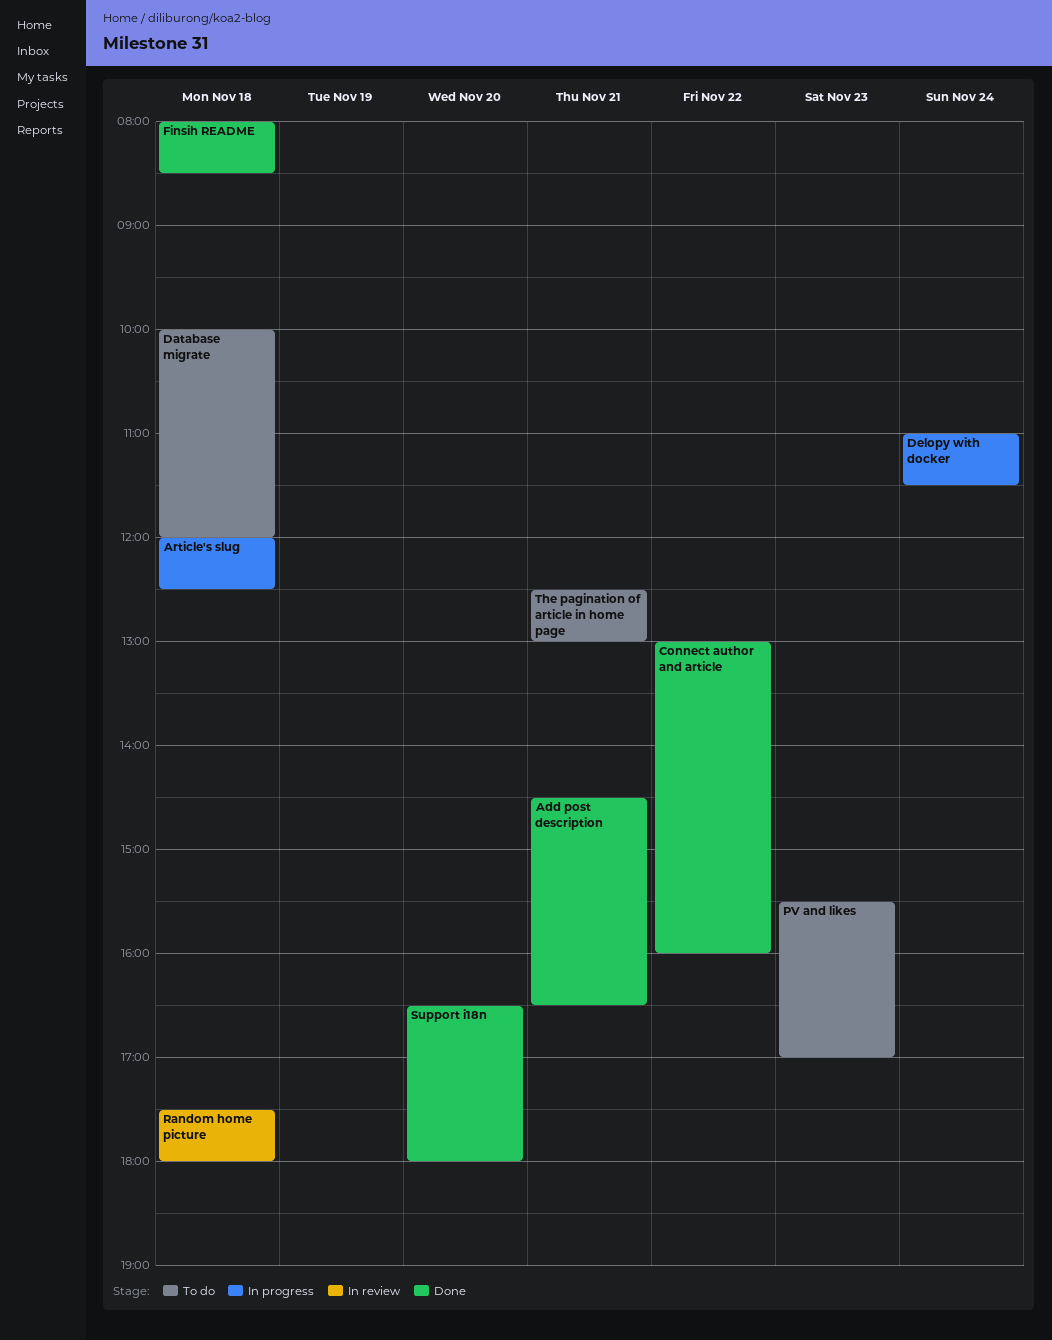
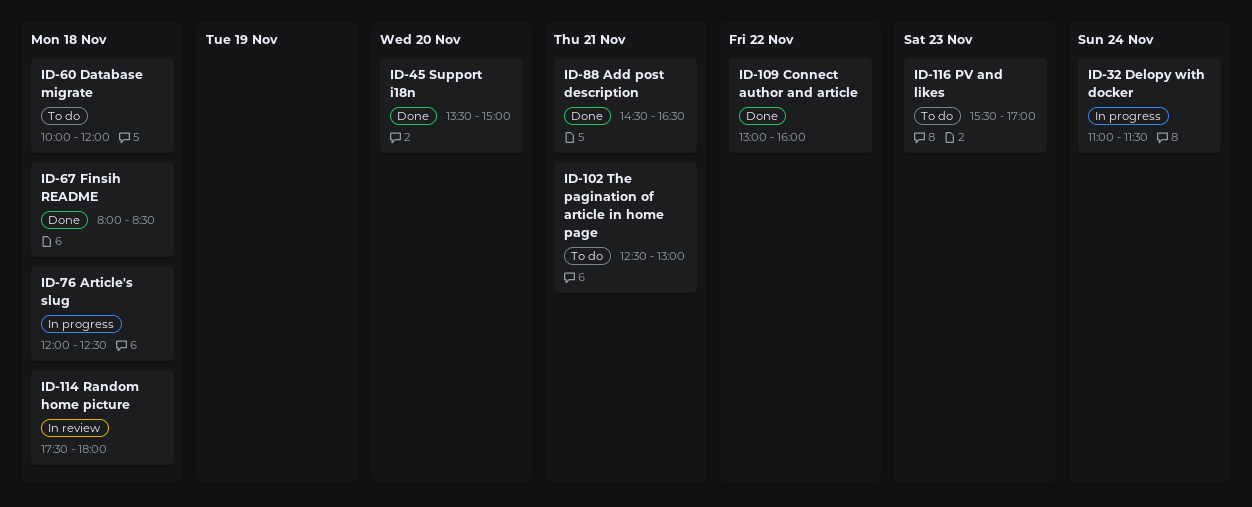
Support i18n, begins: 16:30 -> 13:30
Support i18n, ends: 18:00 -> 15:00

